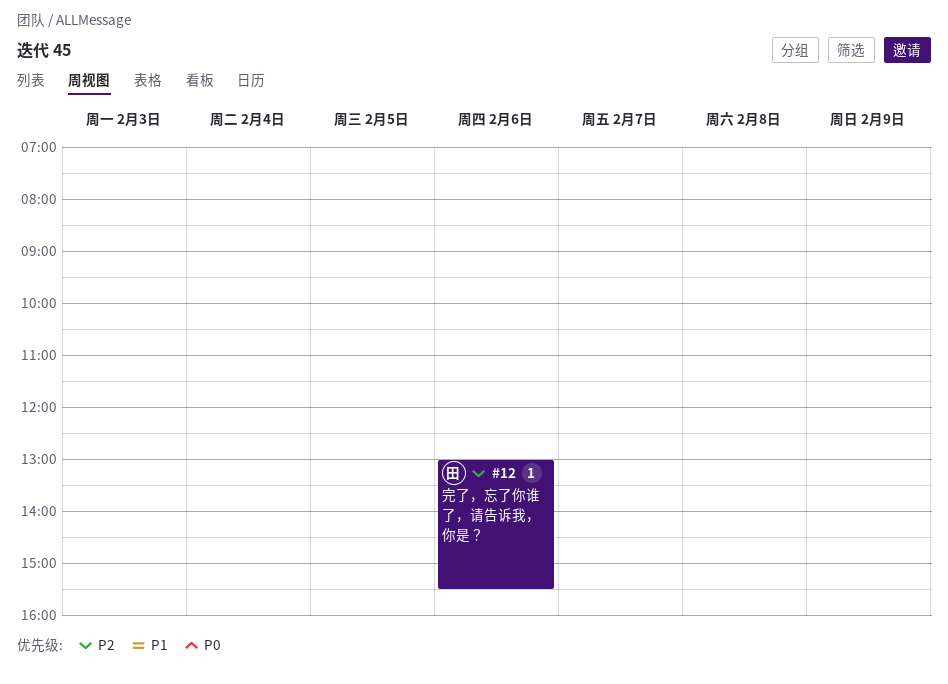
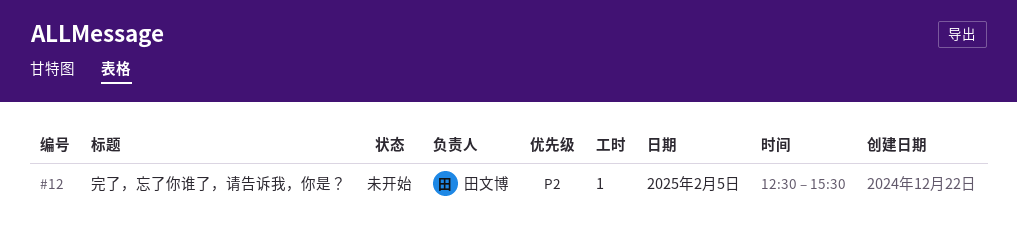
#12, day: Feb 6 -> Feb 5
#12, begins: 13:00 -> 12:30

